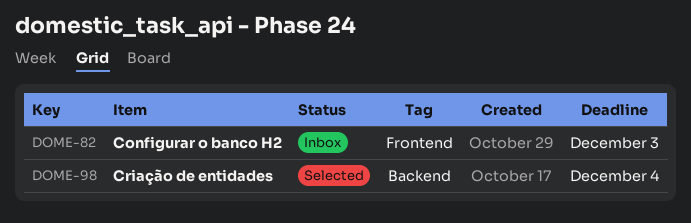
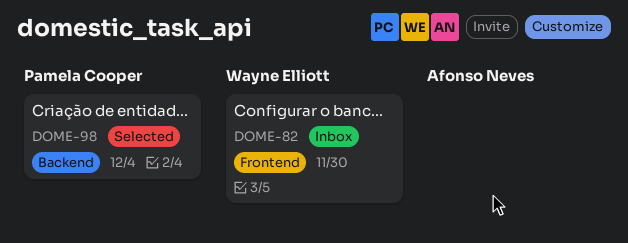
DOME-82, due: Dec 3 -> Nov 30

